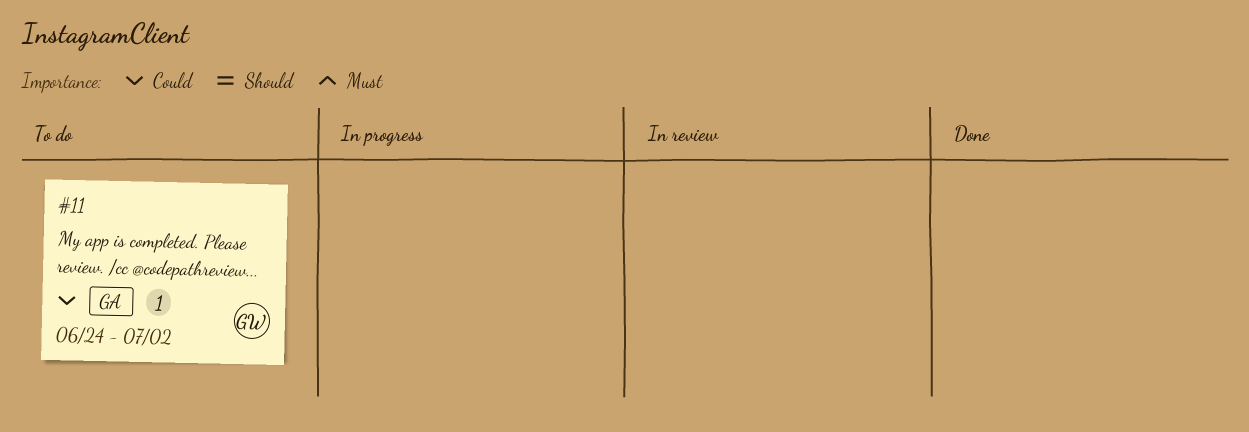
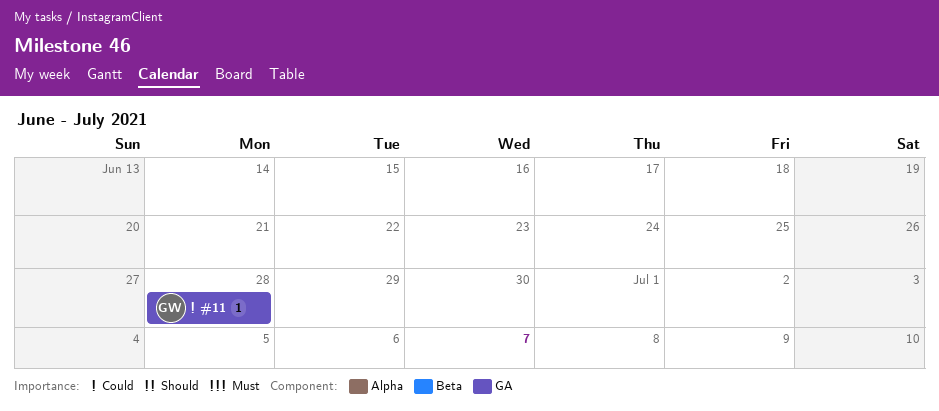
#11, start: Jun 24 -> Jun 28
#11, due: Jul 2 -> Jun 28

